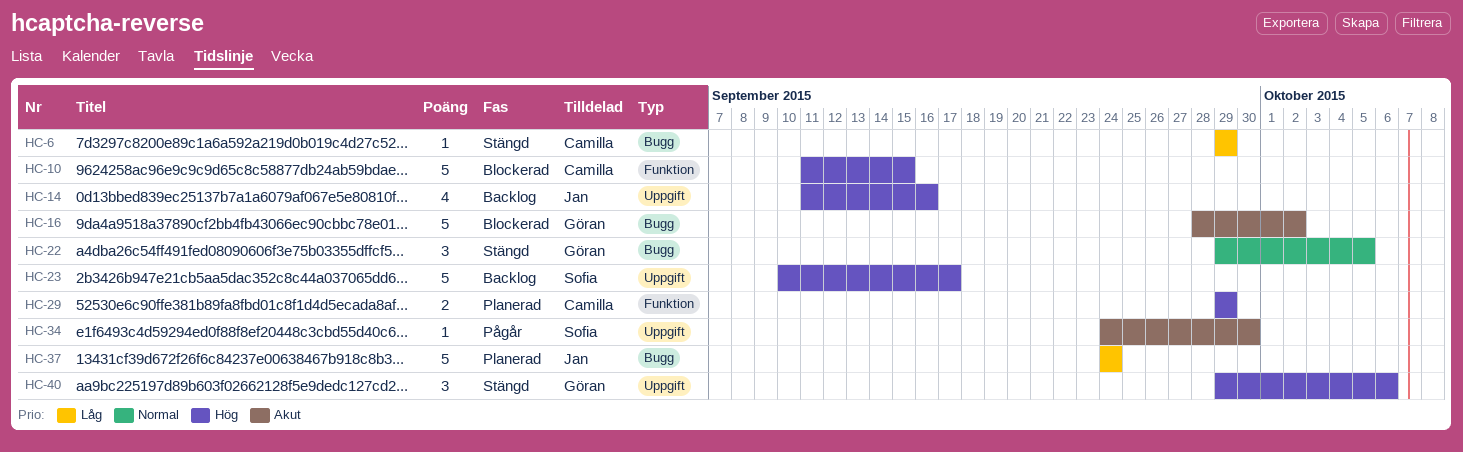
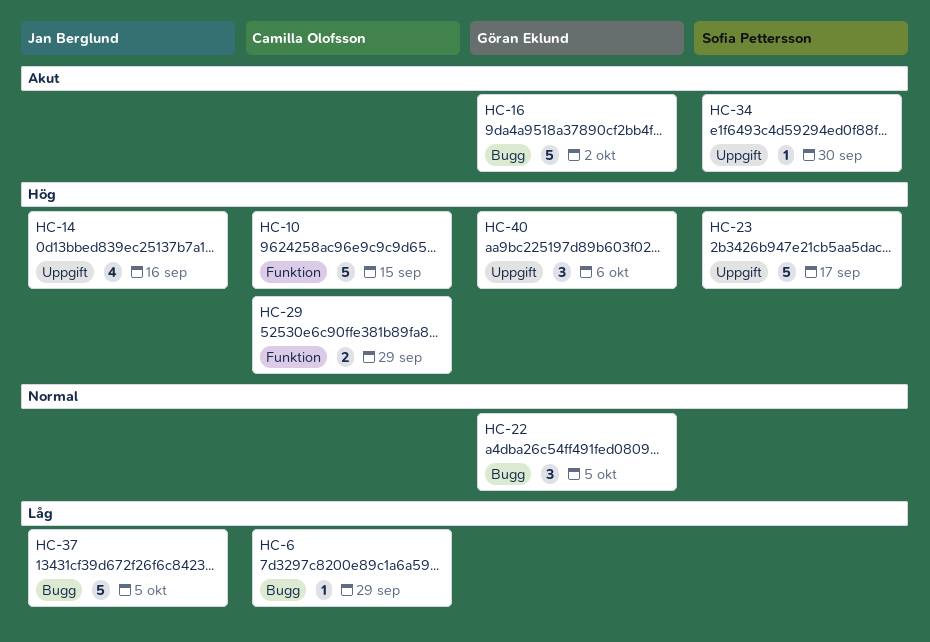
HC-37, due: Sep 24 -> Oct 5

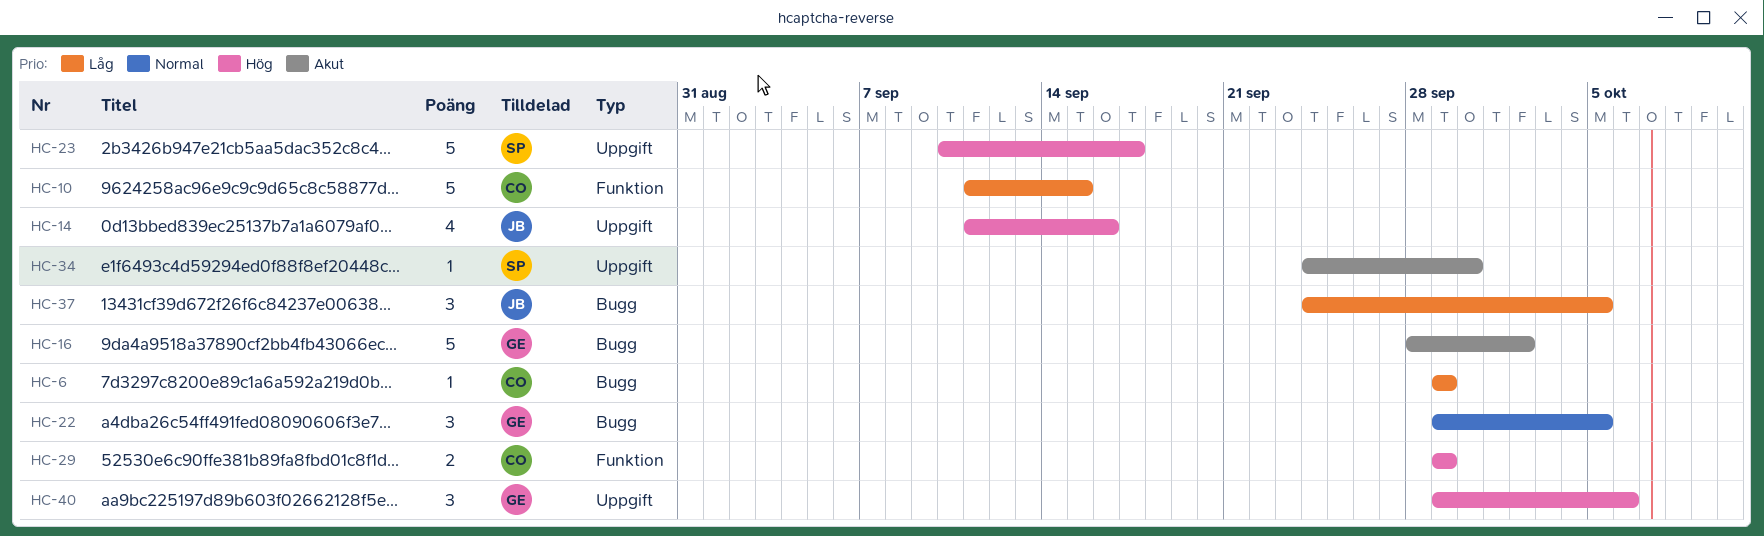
HC-10, priority: Hög -> Låg
HC-37, estimate: 5 -> 3

